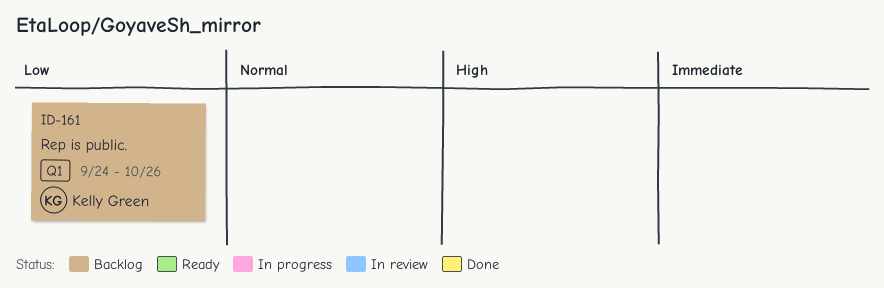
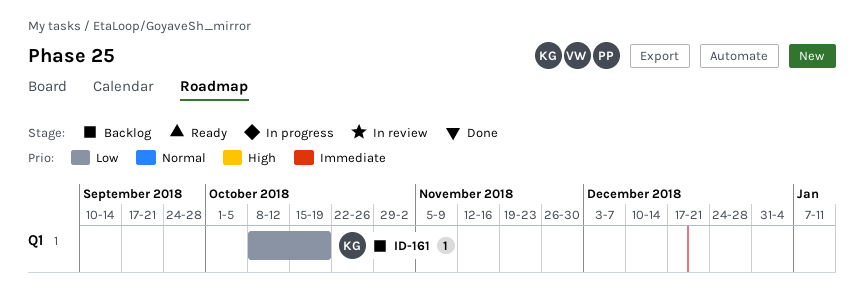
ID-161, start: Sep 24 -> Oct 8
ID-161, due: Oct 26 -> Oct 19

